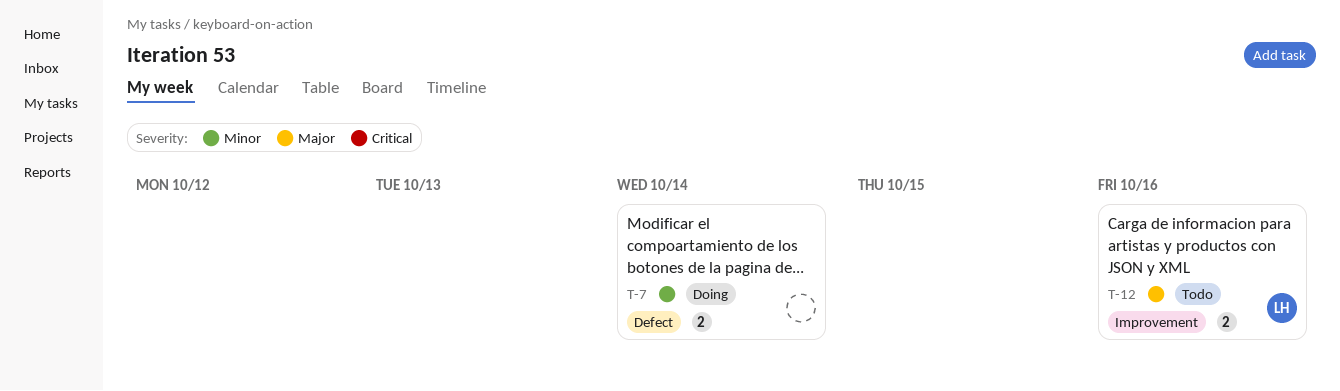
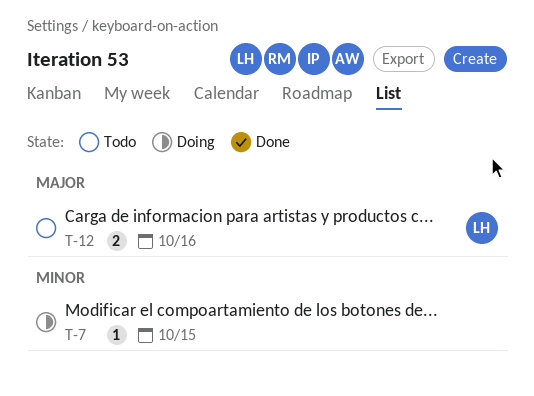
T-7, estimate: 2 -> 1
T-7, due: Oct 14 -> Oct 15

